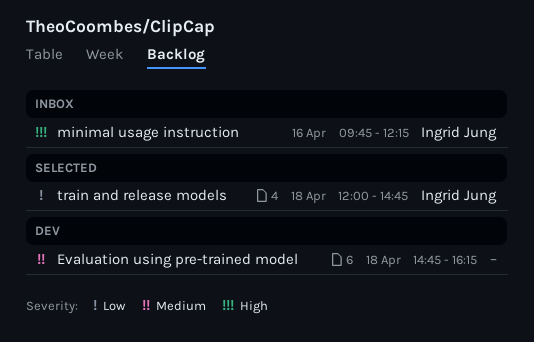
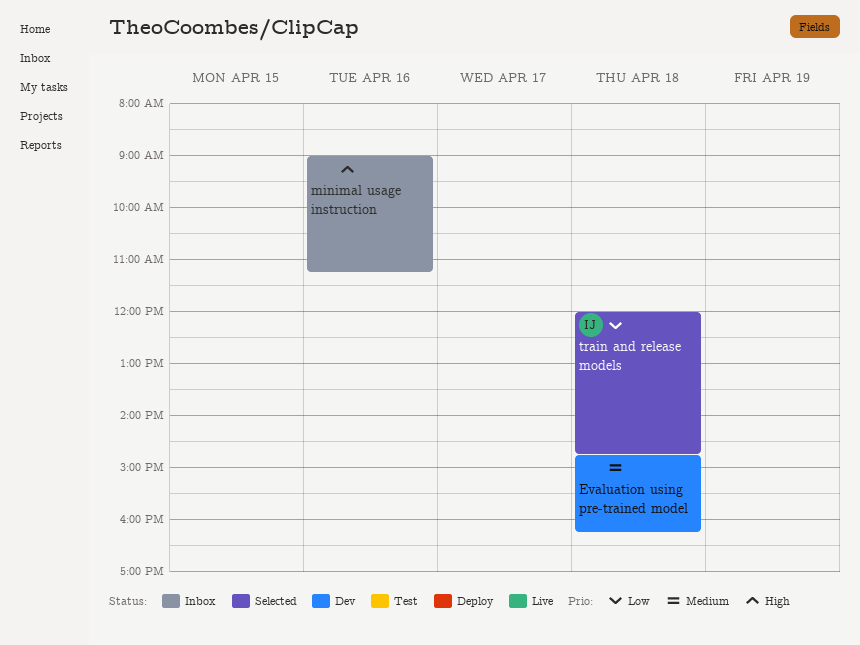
minimal usage instruction, owner: Ingrid Jung -> none
minimal usage instruction, begins: 09:45 -> 09:00
minimal usage instruction, ends: 12:15 -> 11:15

